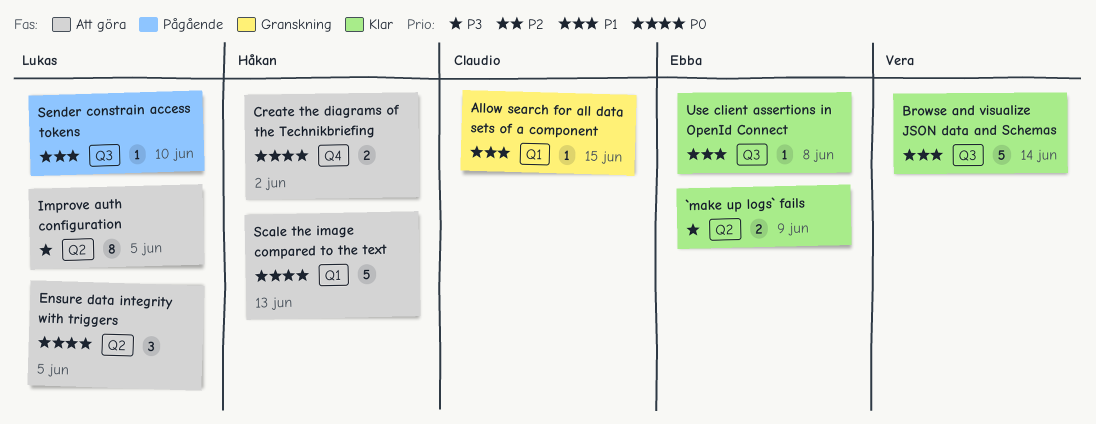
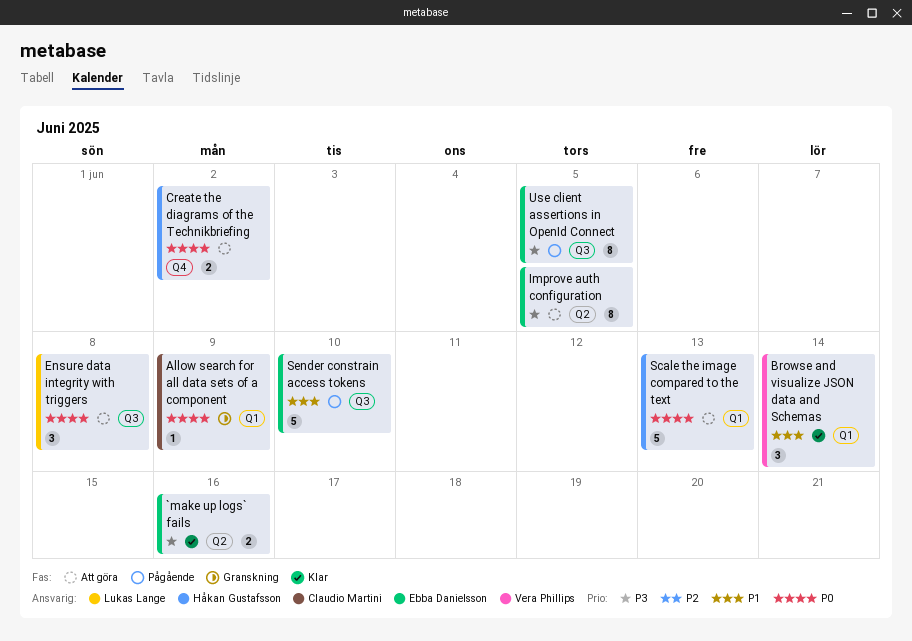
`make up logs` fails, due: Jun 9 -> Jun 16
Allow search for all data sets of a component, priority: P1 -> P0
Allow search for all data sets of a component, due: Jun 15 -> Jun 9
Browse and visualize JSON data and Schemas, label: Q3 -> Q1
Browse and visualize JSON data and Schemas, estimate: 5 -> 3
Ensure data integrity with triggers, label: Q2 -> Q3
Ensure data integrity with triggers, due: Jun 5 -> Jun 8
Improve auth configuration, owner: Lukas Lange -> Ebba Danielsson
Sender constrain access tokens, owner: Lukas Lange -> Ebba Danielsson
Sender constrain access tokens, estimate: 1 -> 5
Use client assertions in OpenId Connect, status: Klar -> Pågående
Use client assertions in OpenId Connect, priority: P1 -> P3
Use client assertions in OpenId Connect, estimate: 1 -> 8
Use client assertions in OpenId Connect, due: Jun 8 -> Jun 5

